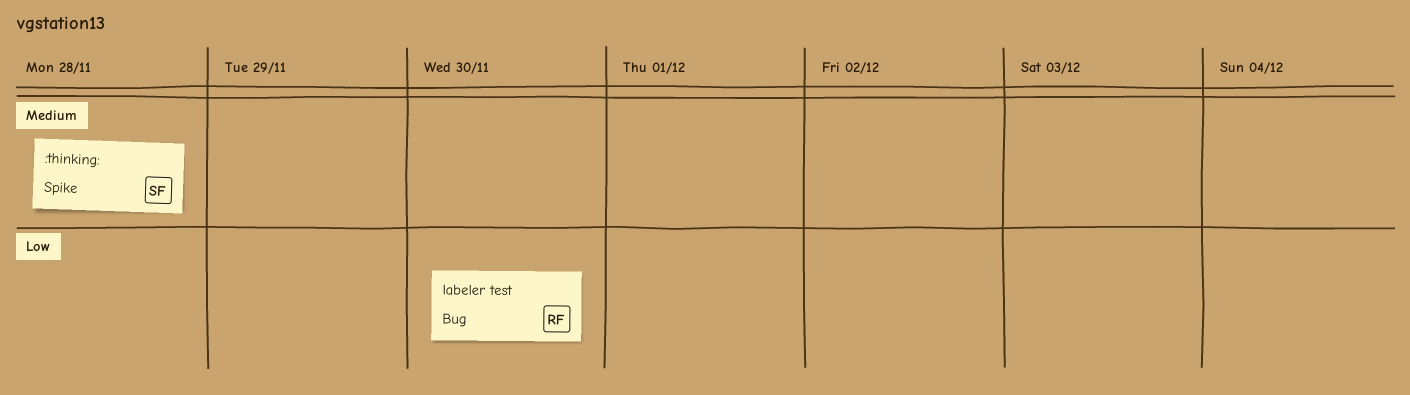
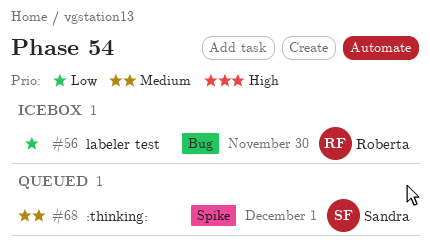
:thinking:, due: Nov 28 -> Dec 1

